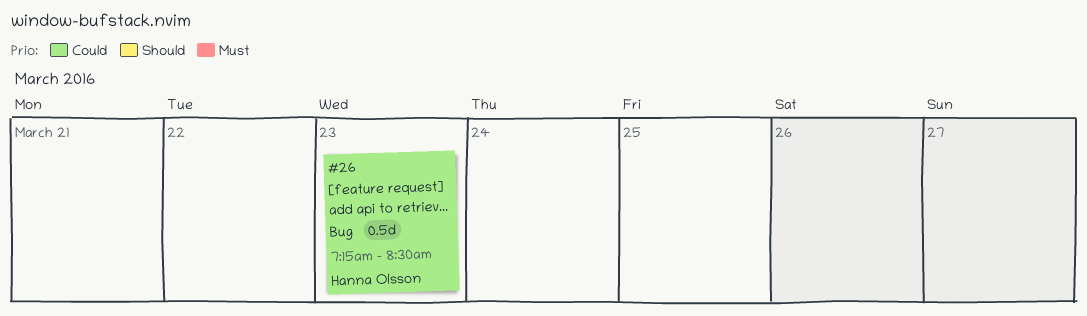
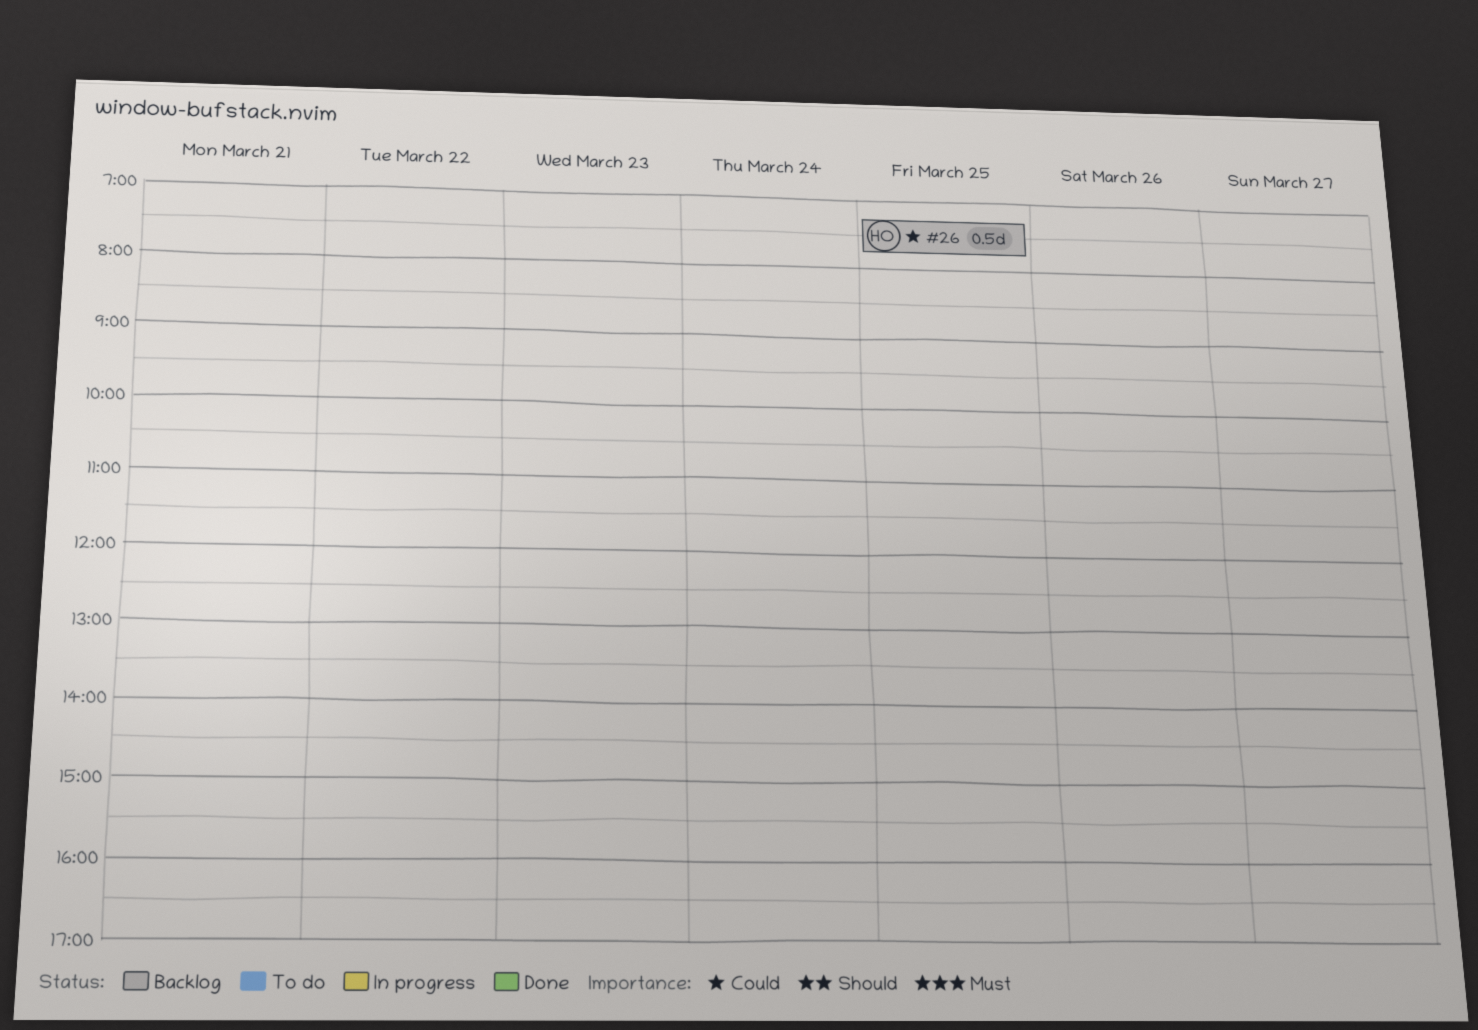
#26, day: Mar 23 -> Mar 25
#26, ends: 08:30 -> 07:45

